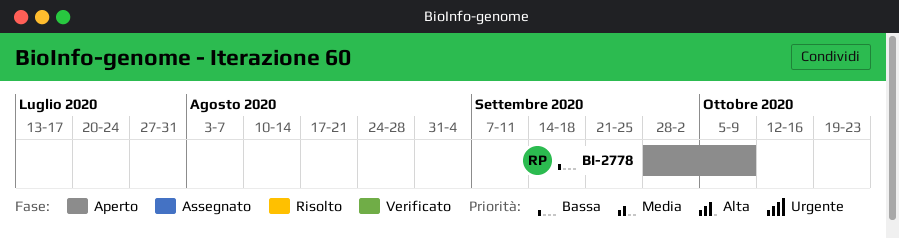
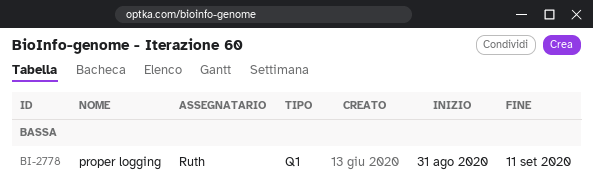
BI-2778, start: Sep 28 -> Aug 31
BI-2778, due: Oct 9 -> Sep 11

